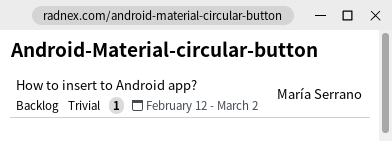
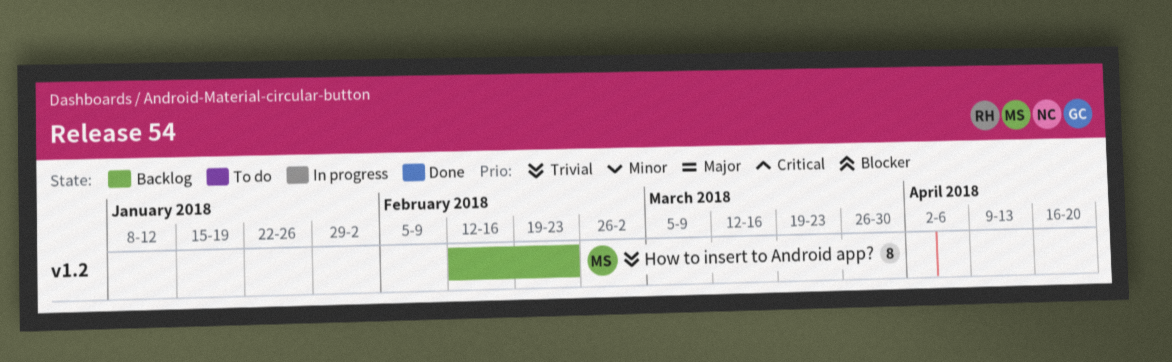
How to insert to Android app?, estimate: 1 -> 8
How to insert to Android app?, due: Mar 2 -> Feb 23

